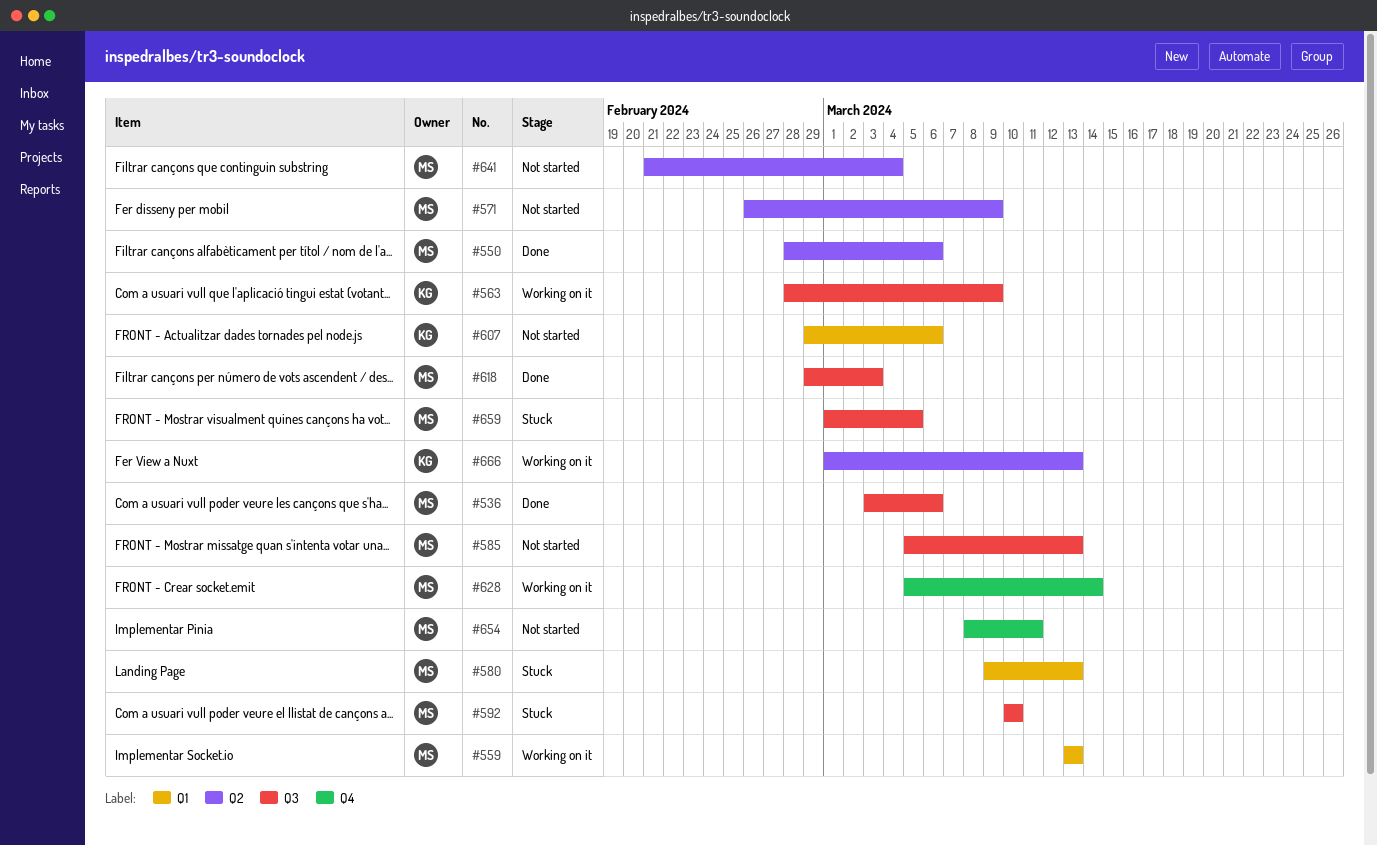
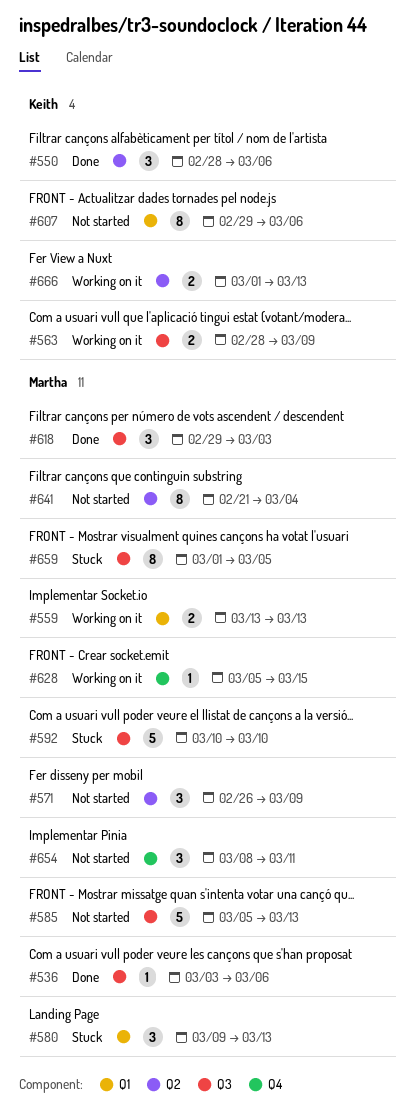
#550, owner: Martha -> Keith
#628, due: Mar 14 -> Mar 15

